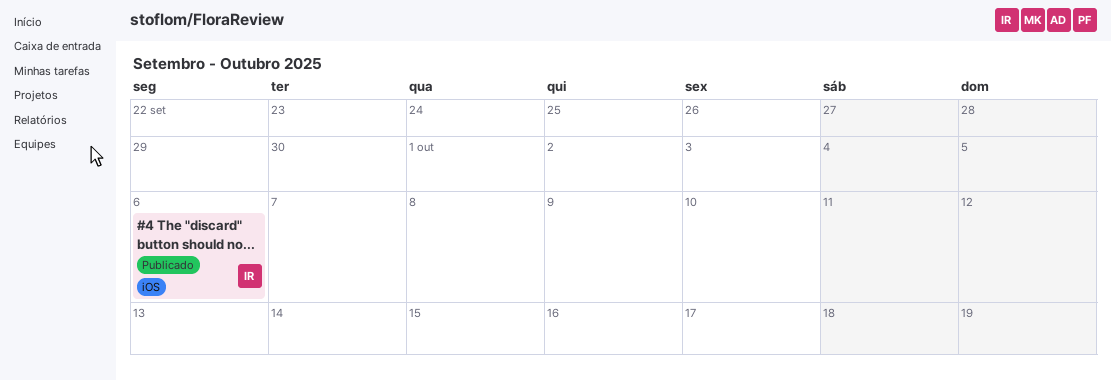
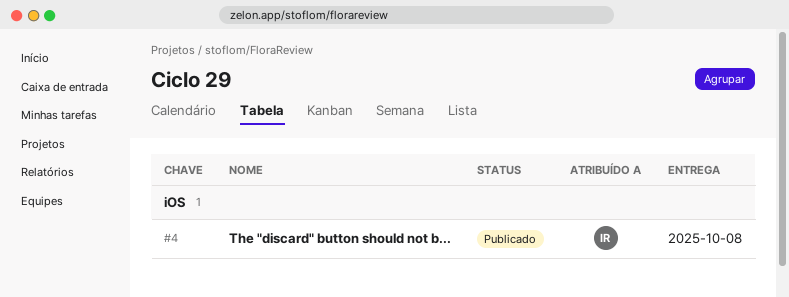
#4, due: Oct 6 -> Oct 8

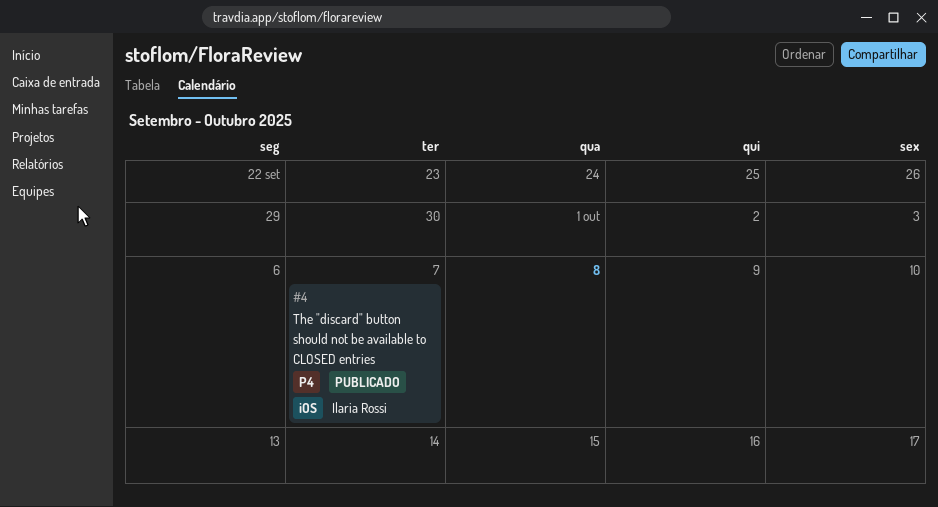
#4, due: Oct 8 -> Oct 7

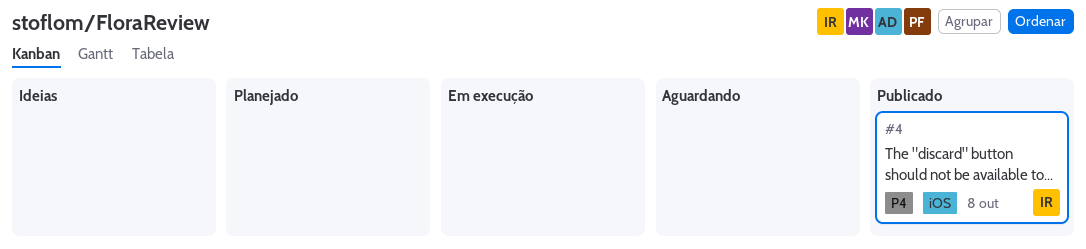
#4, due: Oct 7 -> Oct 8

